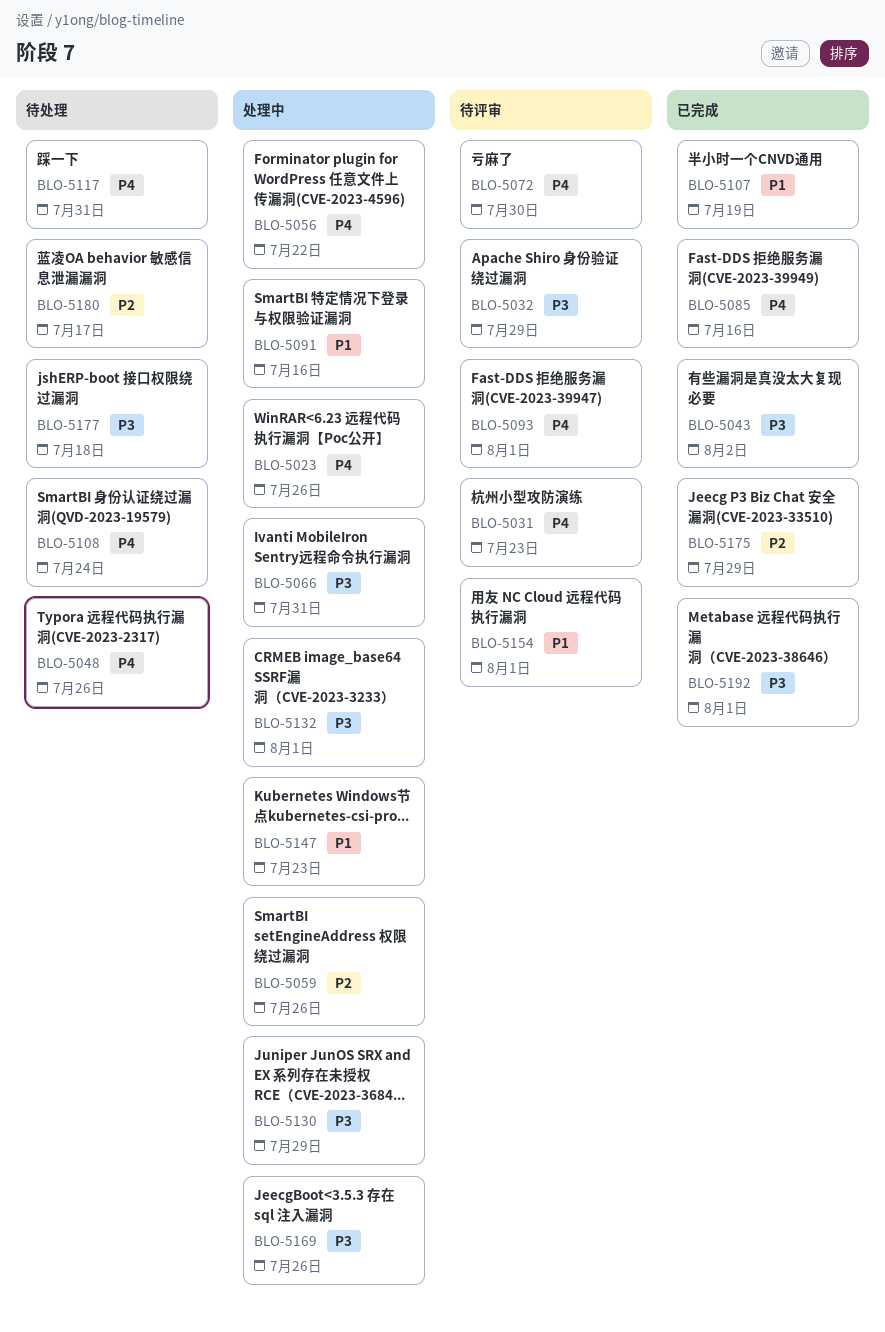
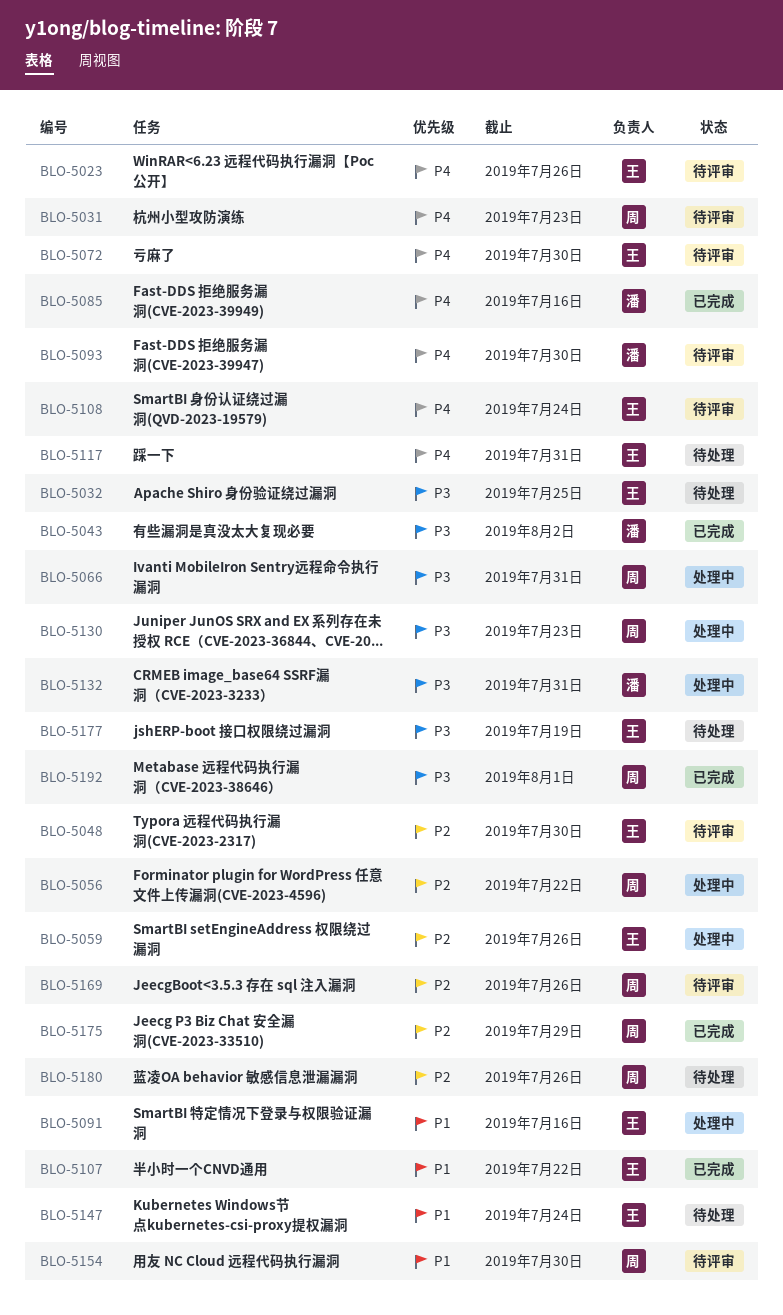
BLO-5023, status: 处理中 -> 待评审
BLO-5032, status: 待评审 -> 待处理
BLO-5032, due: Jul 29 -> Jul 25
BLO-5048, status: 待处理 -> 待评审
BLO-5048, priority: P4 -> P2
BLO-5048, due: Jul 26 -> Jul 30
BLO-5056, priority: P4 -> P2
BLO-5093, due: Aug 1 -> Jul 30
BLO-5107, due: Jul 19 -> Jul 22
BLO-5108, status: 待处理 -> 待评审
BLO-5130, due: Jul 29 -> Jul 23
BLO-5132, due: Aug 1 -> Jul 31
BLO-5147, status: 处理中 -> 待处理
BLO-5147, due: Jul 23 -> Jul 24
BLO-5154, due: Aug 1 -> Jul 30
BLO-5169, status: 处理中 -> 待评审
BLO-5169, priority: P3 -> P2
BLO-5177, due: Jul 18 -> Jul 19
BLO-5180, due: Jul 17 -> Jul 26

